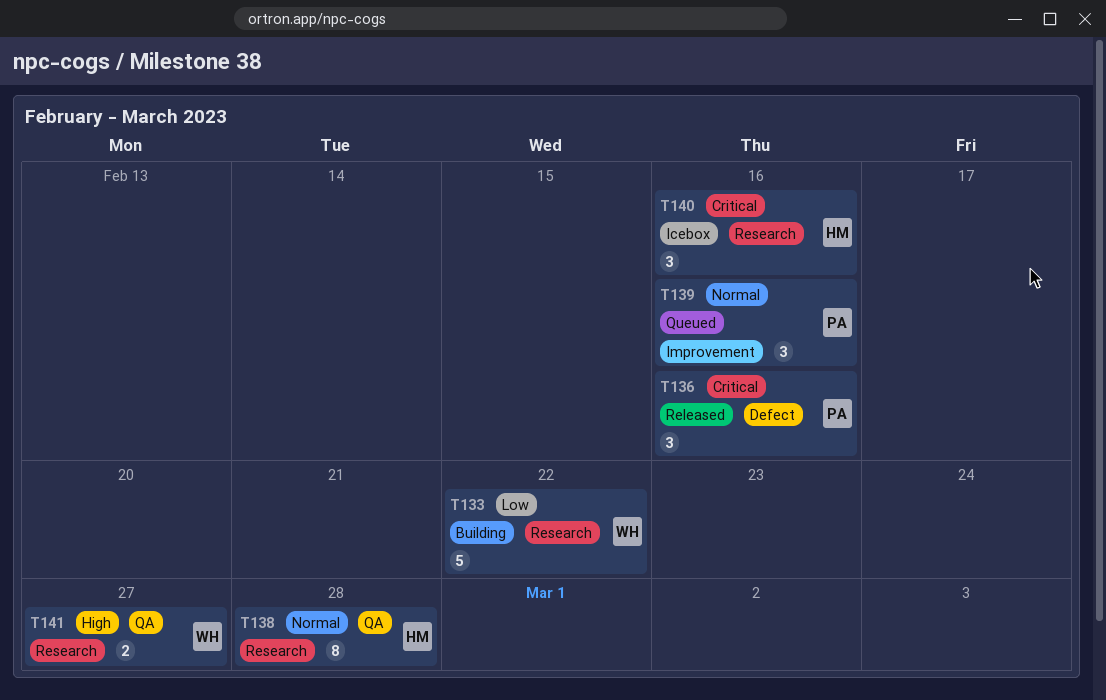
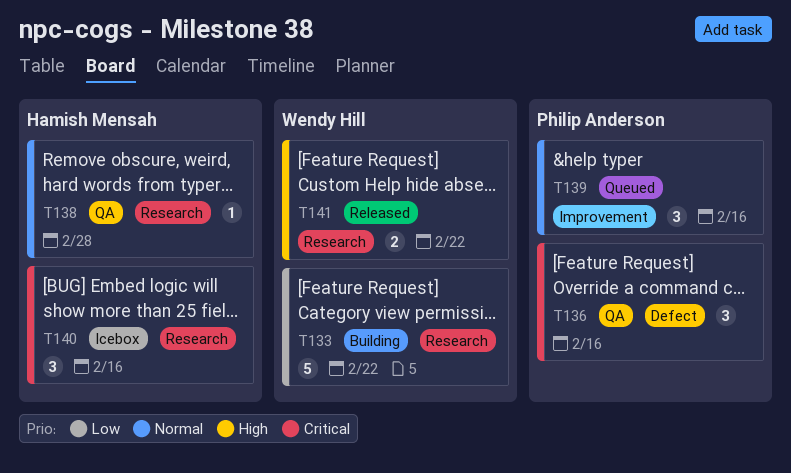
T136, status: Released -> QA
T138, estimate: 8 -> 1
T141, status: QA -> Released
T141, due: Feb 27 -> Feb 22

